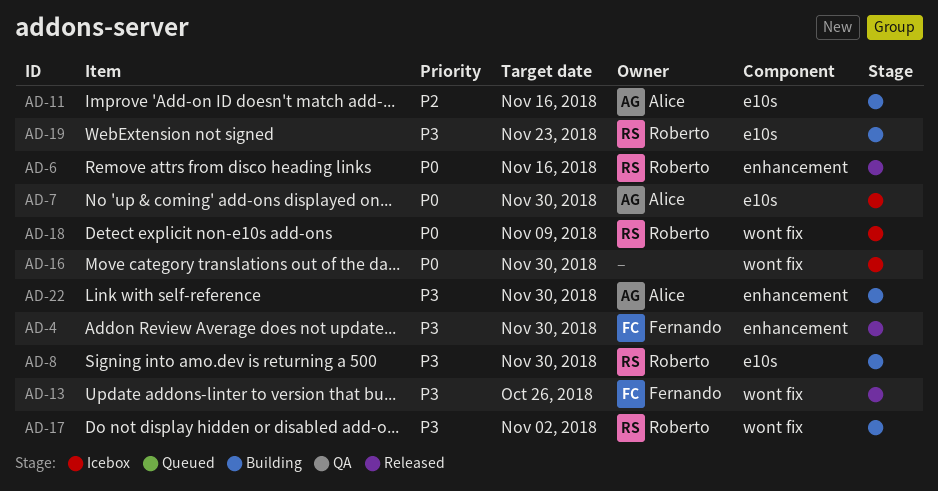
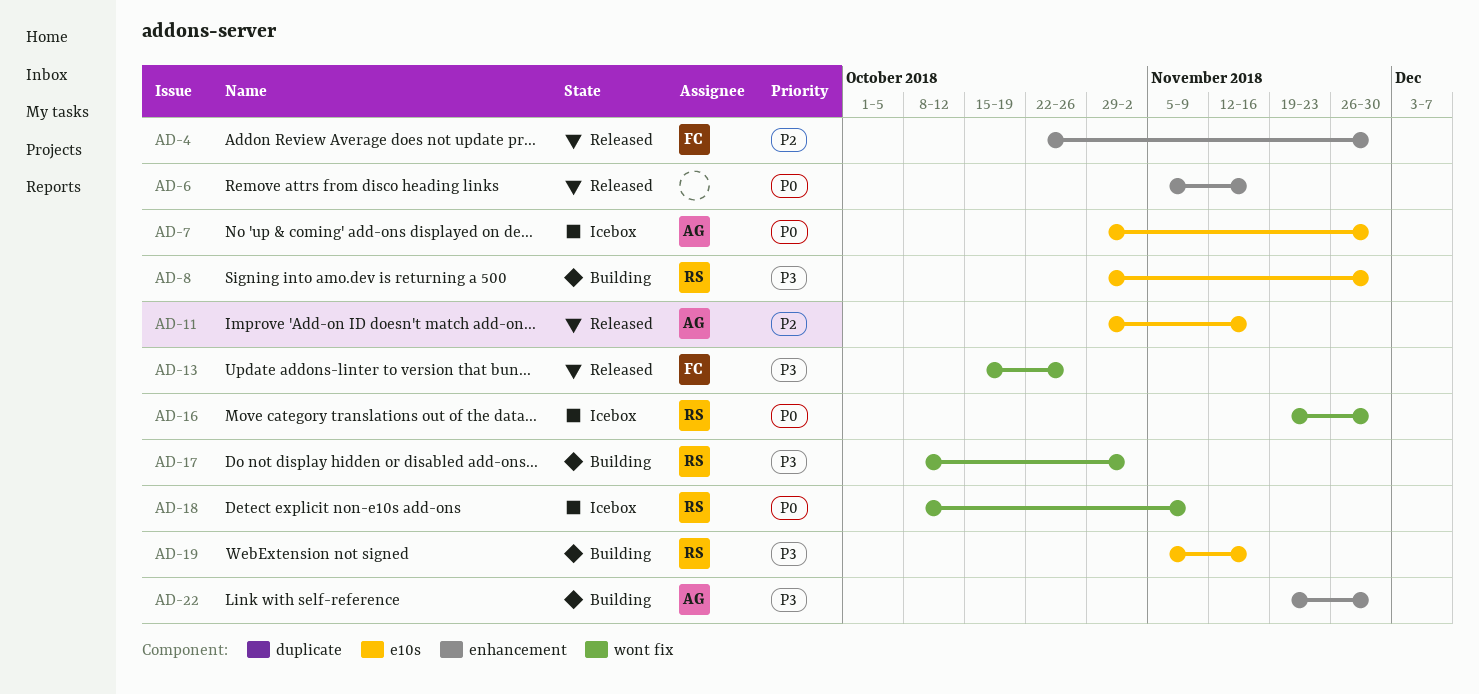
AD-4, priority: P3 -> P2
AD-6, owner: Roberto -> none
AD-11, status: Building -> Released
AD-16, owner: none -> Roberto
AD-19, due: Nov 23 -> Nov 16

